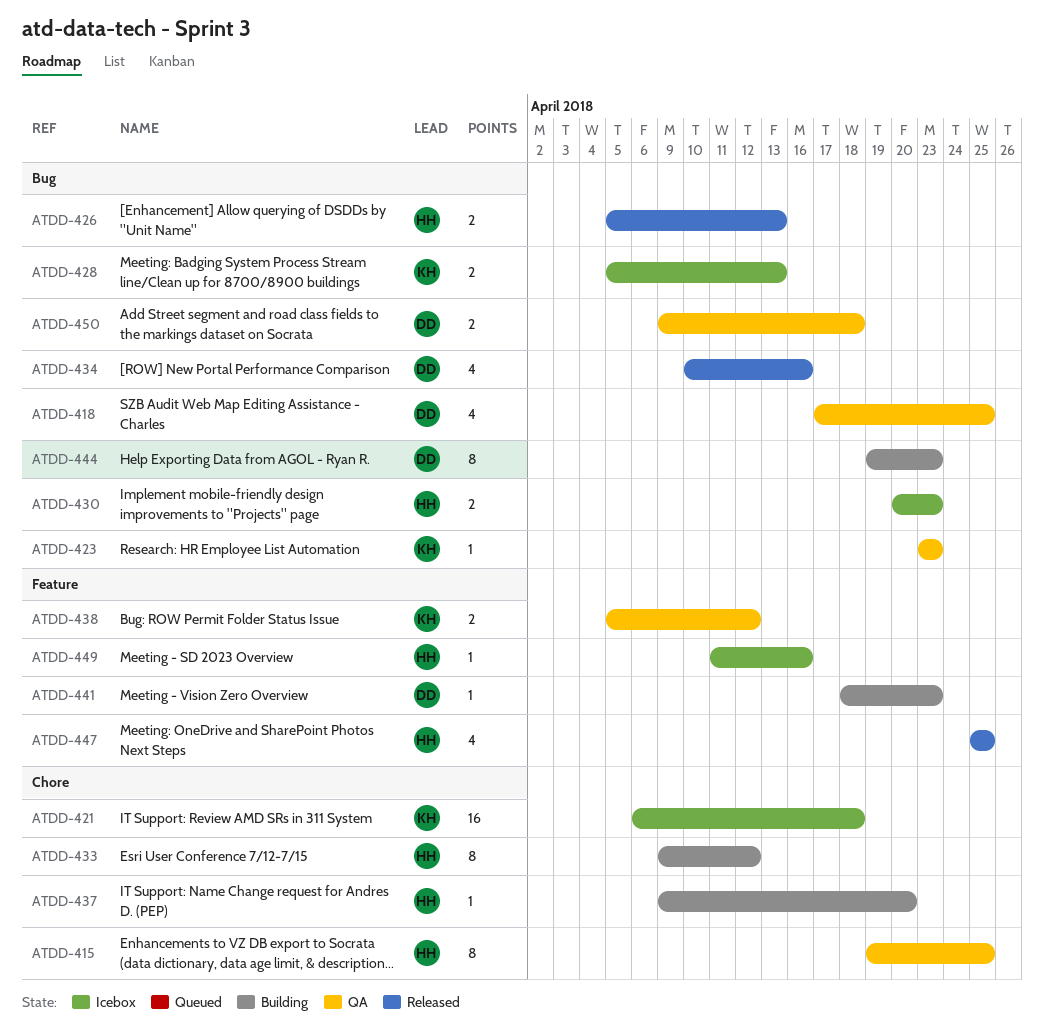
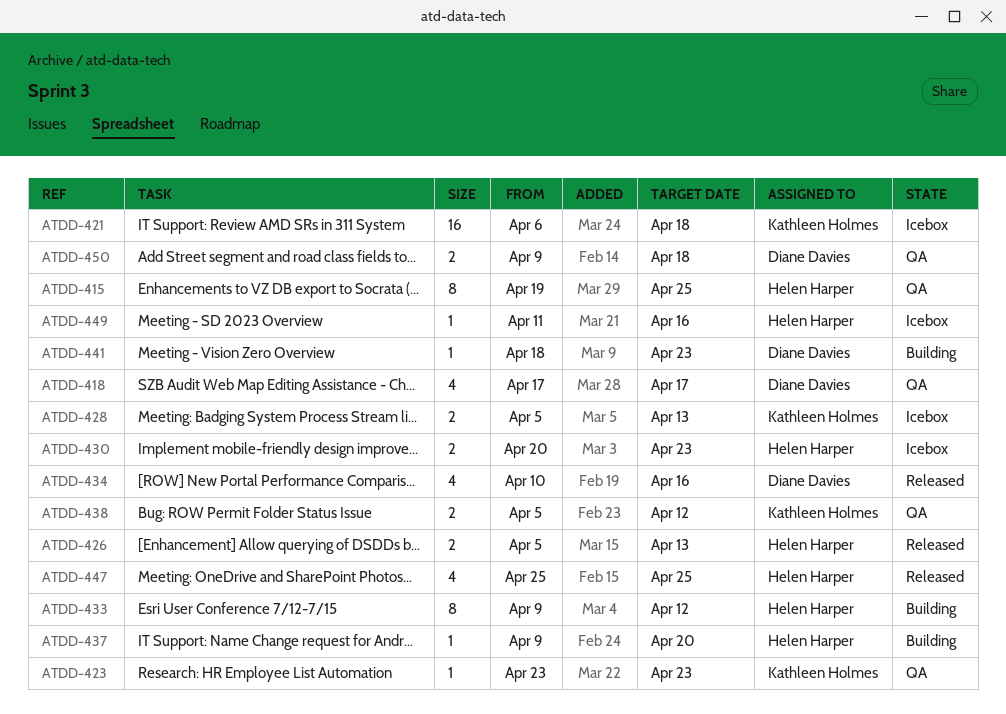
ATDD-418, due: Apr 25 -> Apr 17
ATDD-444: present -> none

